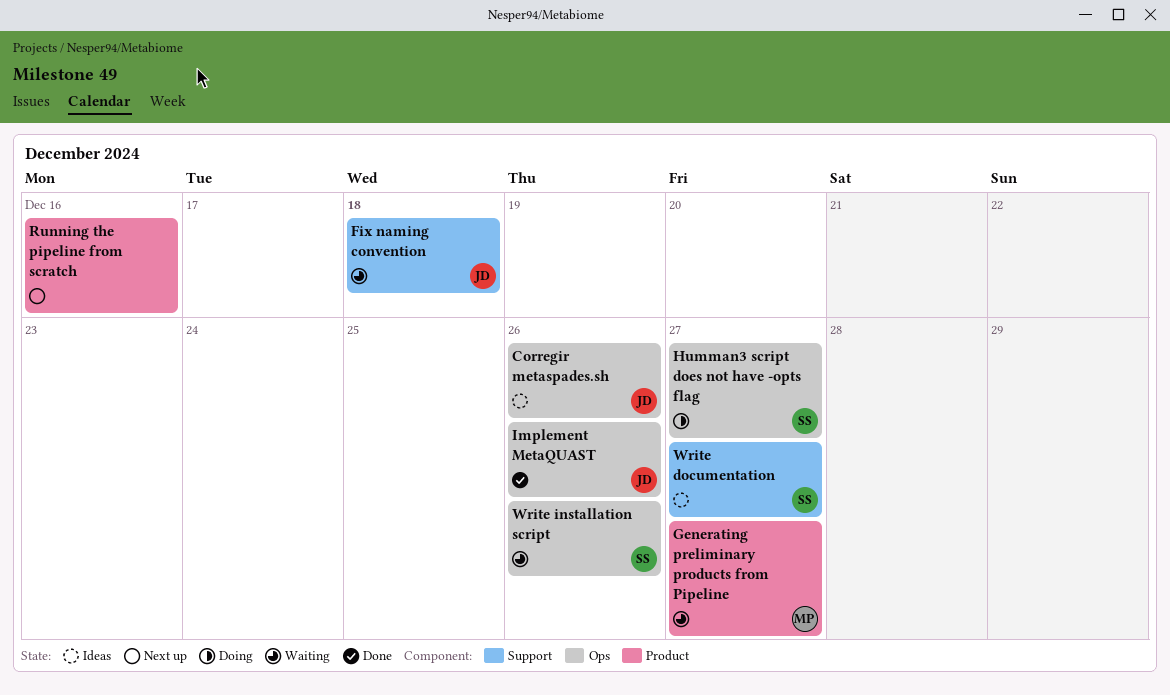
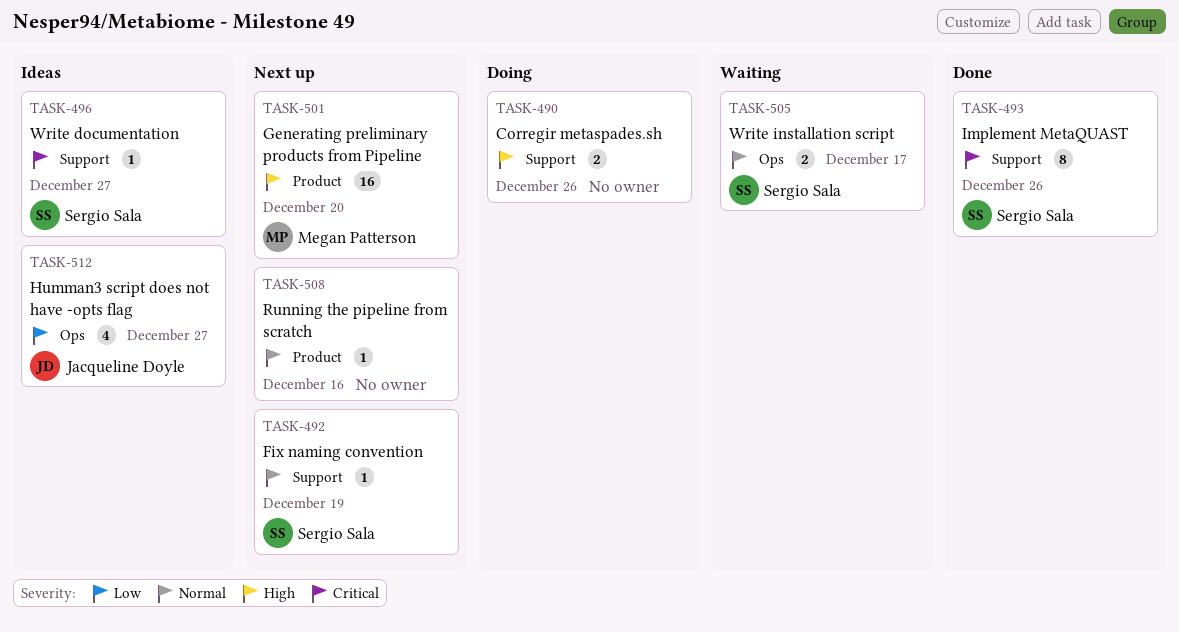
Corregir metaspades.sh, status: Ideas -> Doing
Corregir metaspades.sh, owner: Jacqueline Doyle -> none
Corregir metaspades.sh, label: Ops -> Support
Fix naming convention, status: Waiting -> Next up
Fix naming convention, owner: Jacqueline Doyle -> Sergio Sala
Fix naming convention, due: Dec 18 -> Dec 19
Generating preliminary products from Pipeline, status: Waiting -> Next up
Generating preliminary products from Pipeline, due: Dec 27 -> Dec 20
Humman3 script does not have -opts flag, status: Doing -> Ideas
Humman3 script does not have -opts flag, owner: Sergio Sala -> Jacqueline Doyle
Implement MetaQUAST, owner: Jacqueline Doyle -> Sergio Sala
Implement MetaQUAST, label: Ops -> Support
Write installation script, due: Dec 26 -> Dec 17

